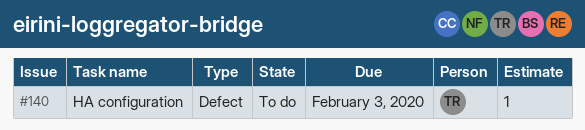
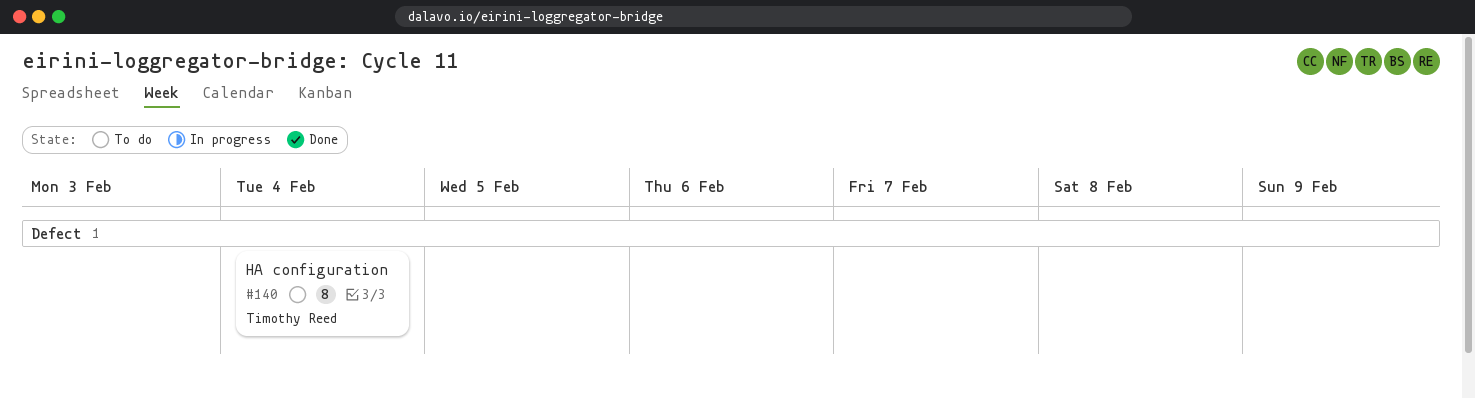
#140, estimate: 1 -> 8
#140, due: Feb 3 -> Feb 4

